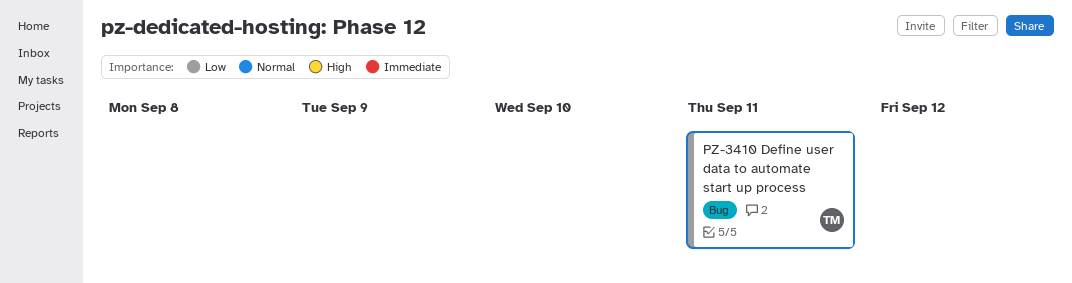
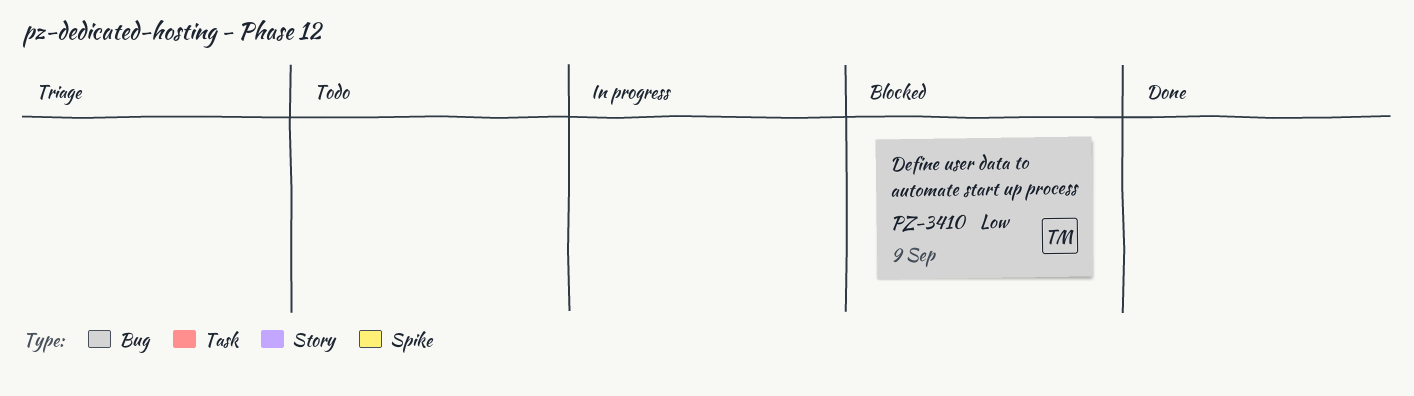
PZ-3410, due: Sep 11 -> Sep 9

